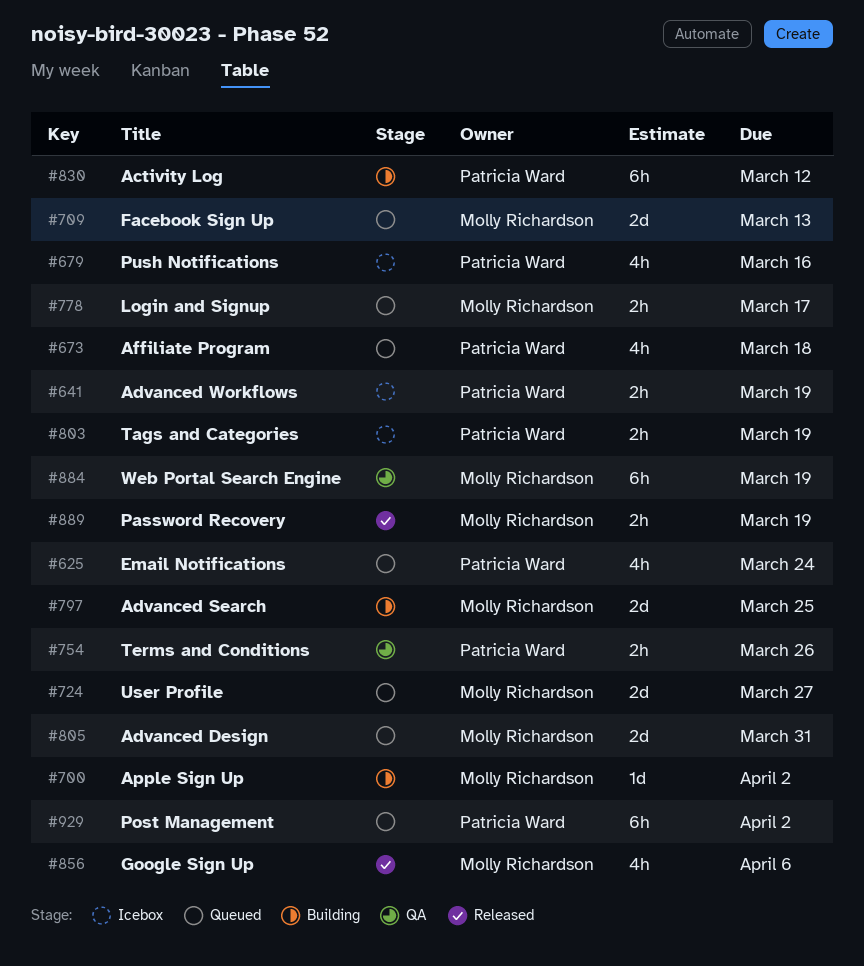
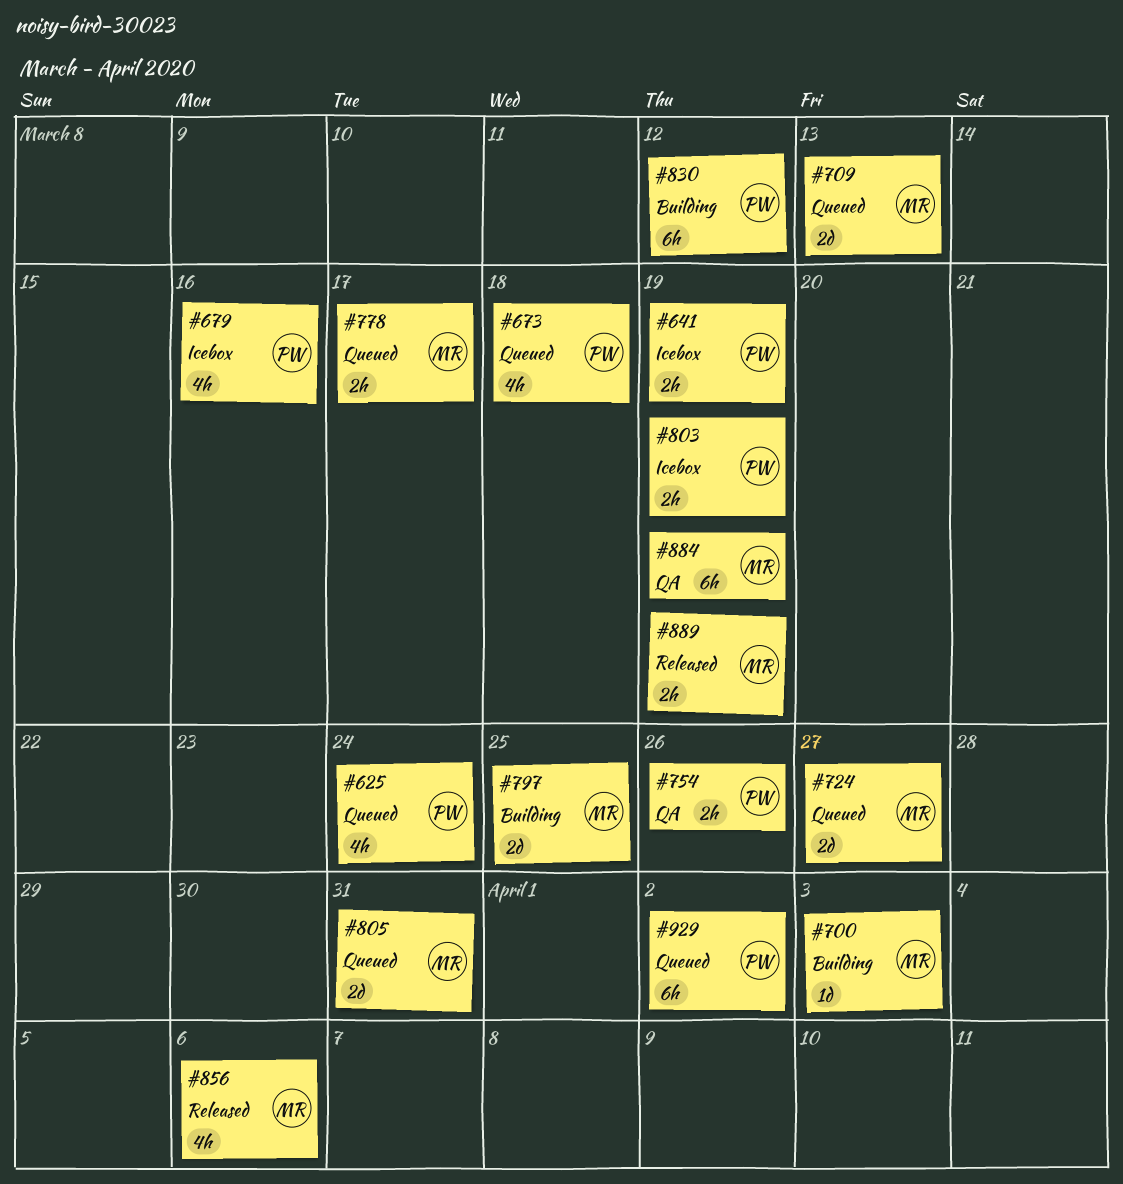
#700, due: Apr 2 -> Apr 3

